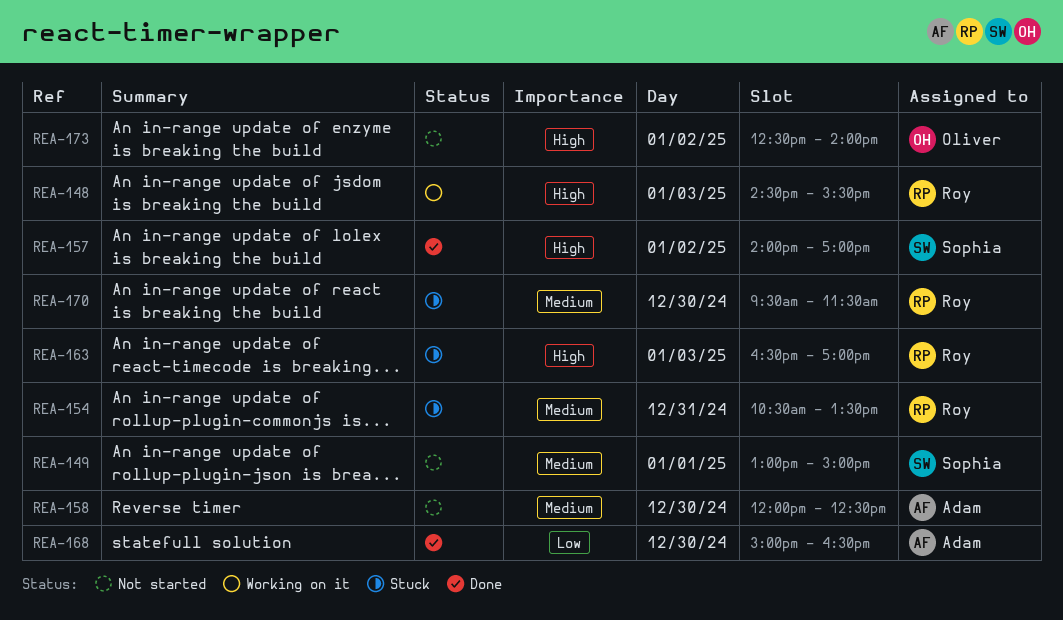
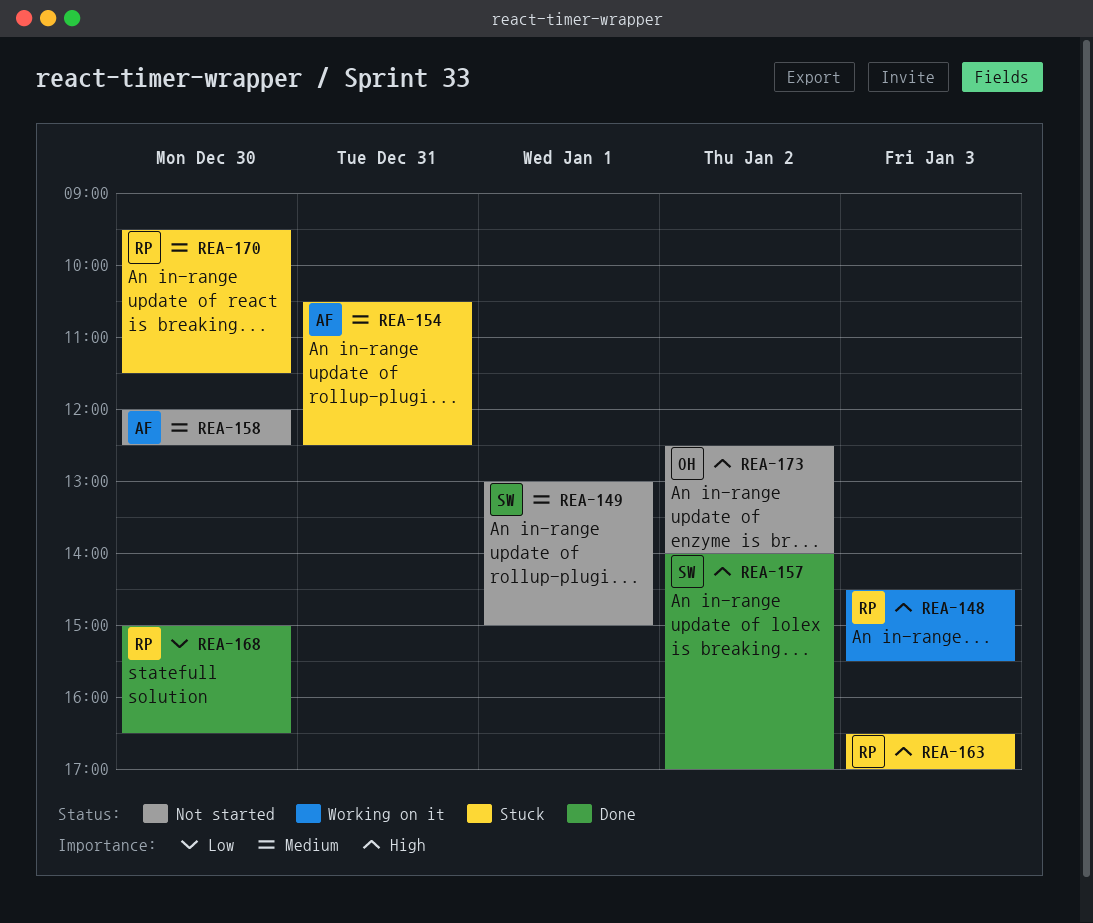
REA-154, owner: Roy -> Adam
REA-154, ends: 13:30 -> 12:30
REA-168, owner: Adam -> Roy

